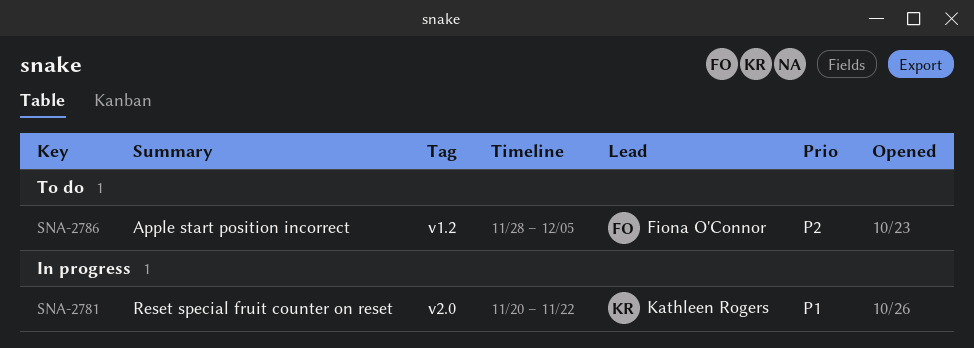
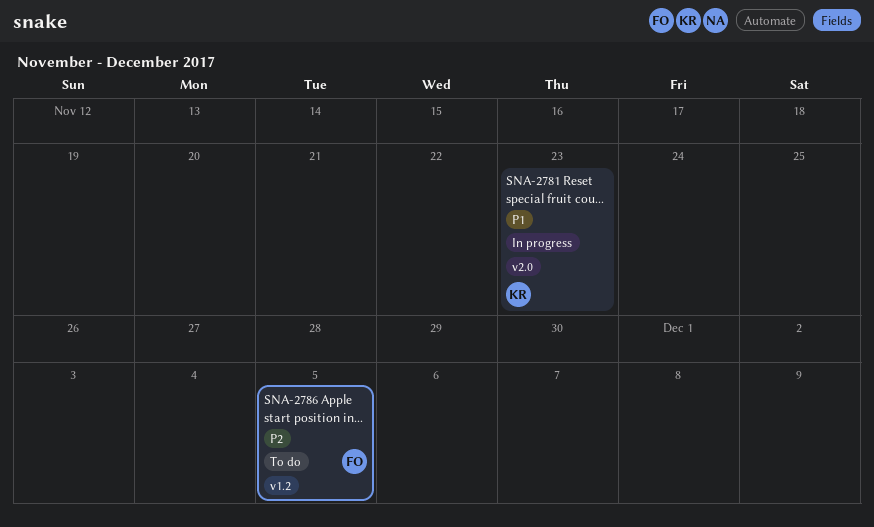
SNA-2781, due: Nov 22 -> Nov 23

